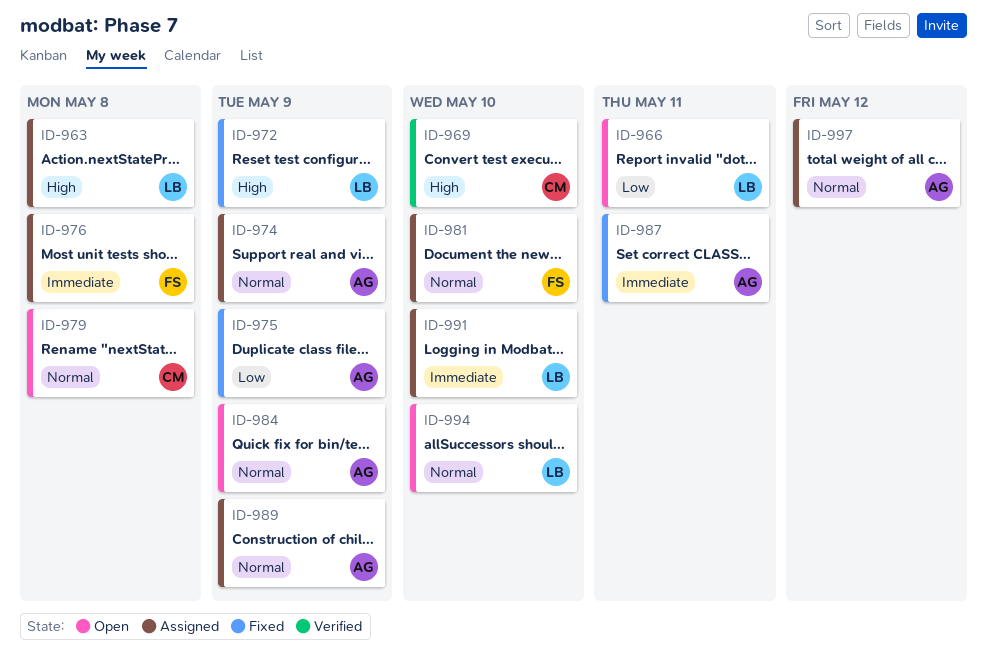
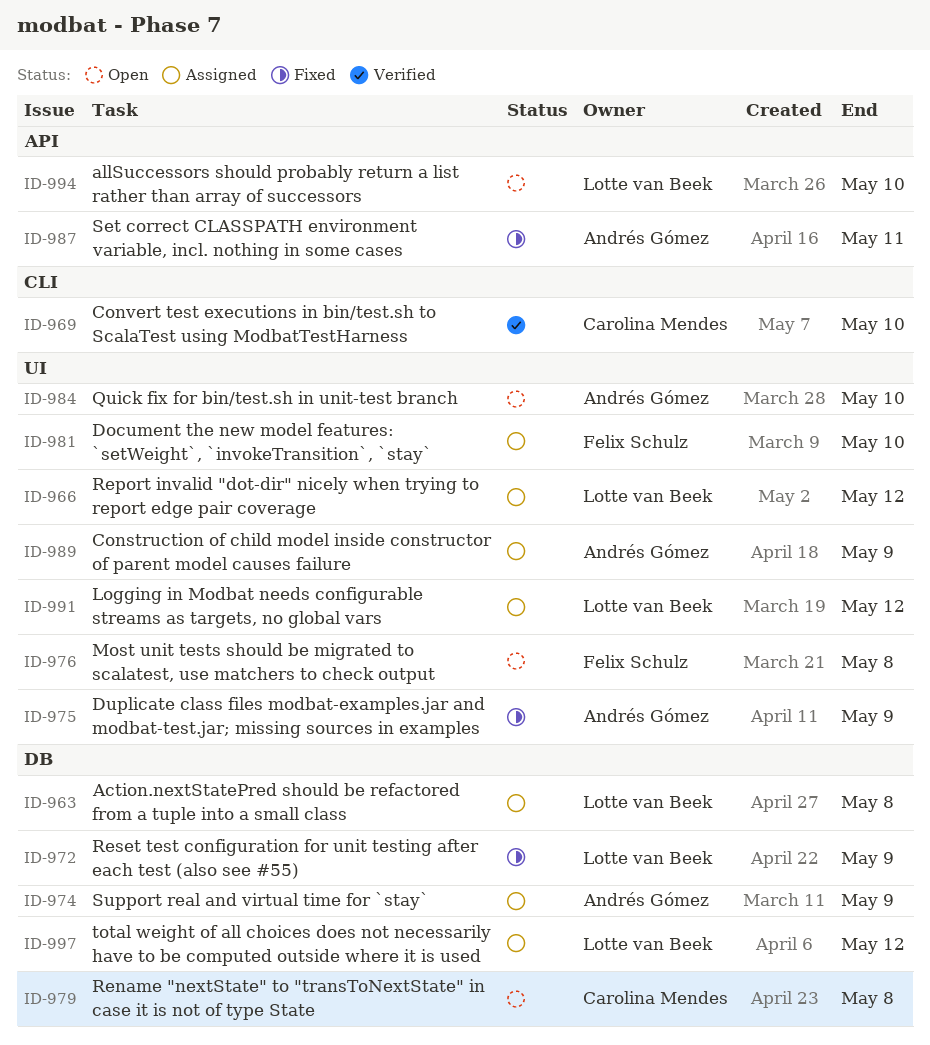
ID-966, status: Open -> Assigned
ID-966, due: May 11 -> May 12
ID-976, status: Assigned -> Open
ID-984, due: May 9 -> May 10
ID-991, due: May 10 -> May 12
ID-997, owner: Andrés Gómez -> Lotte van Beek

